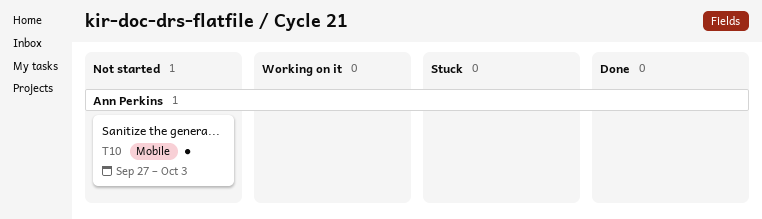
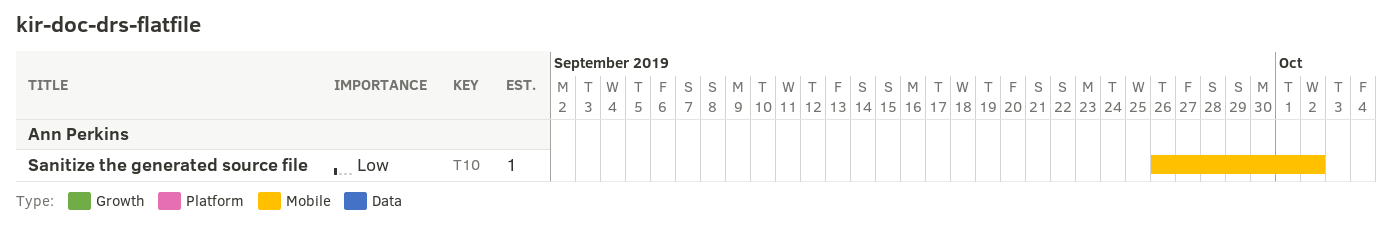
T10, start: Sep 27 -> Sep 26
T10, due: Oct 3 -> Oct 2

